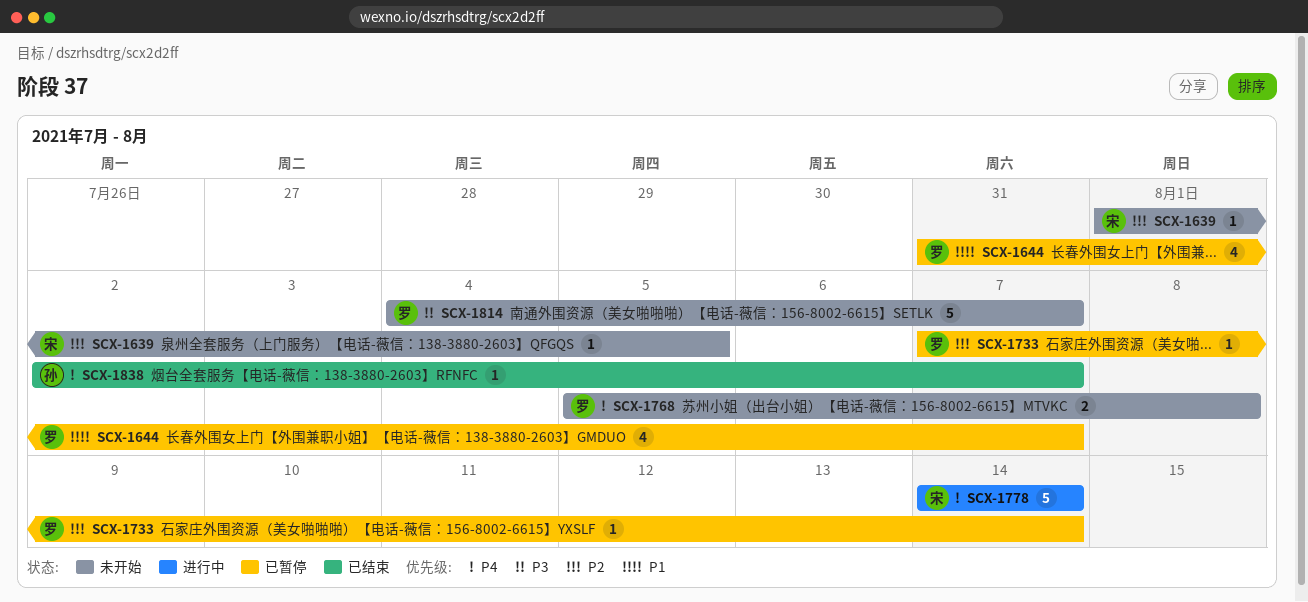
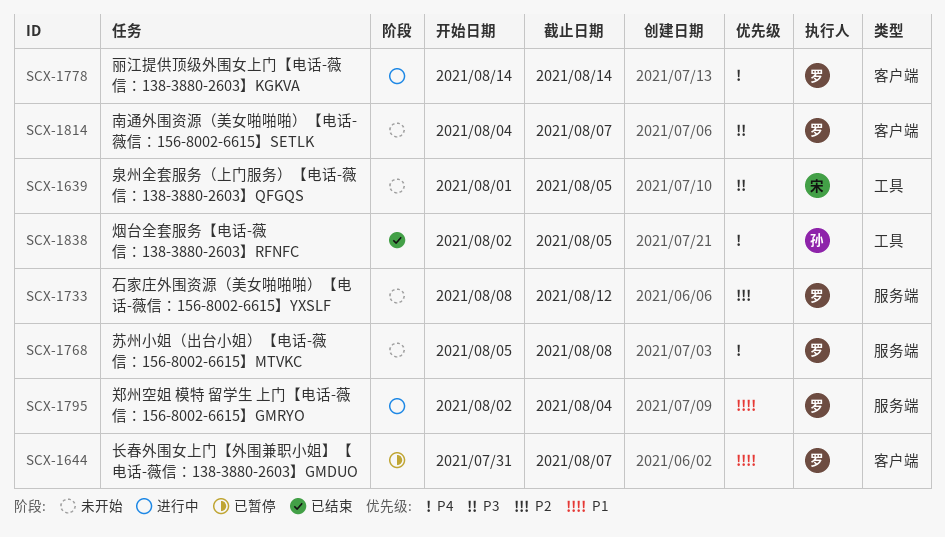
SCX-1639, priority: P2 -> P3
SCX-1733, status: 已暂停 -> 未开始
SCX-1733, start: Aug 7 -> Aug 8
SCX-1733, due: Aug 14 -> Aug 12
SCX-1778, owner: 宋 -> 罗
SCX-1795: none -> present
SCX-1838, due: Aug 7 -> Aug 5

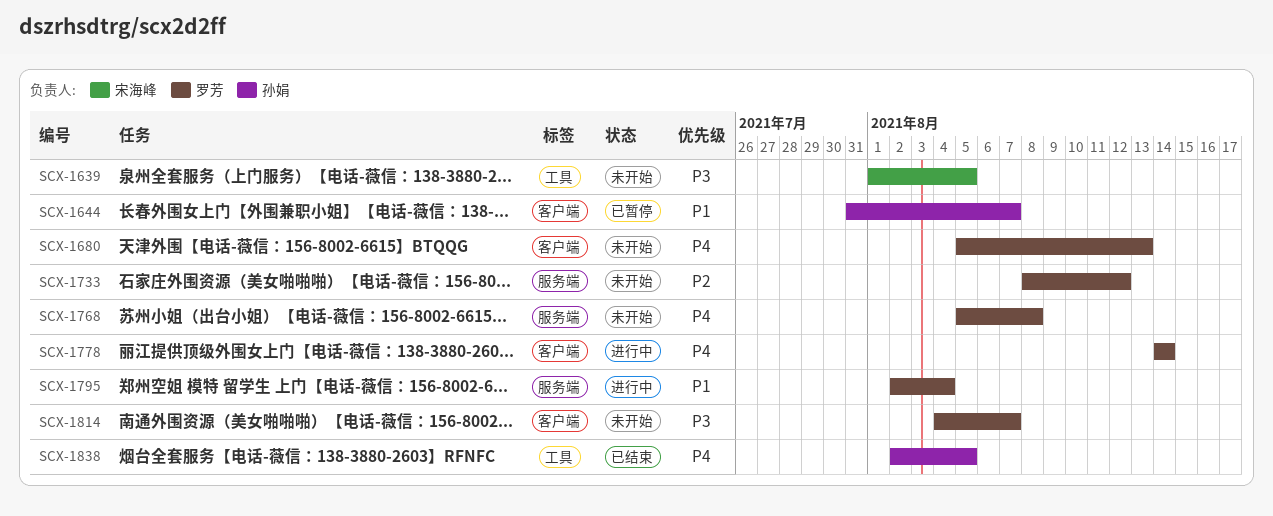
SCX-1644, owner: 罗芳 -> 孙娟
SCX-1680: none -> present

